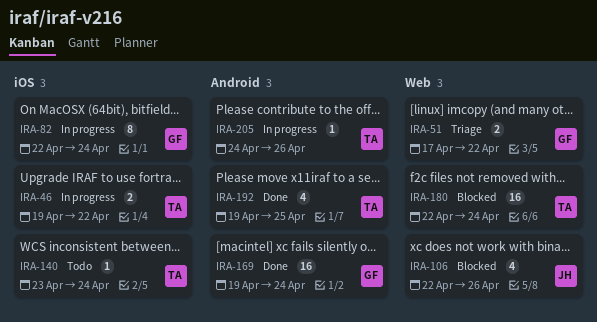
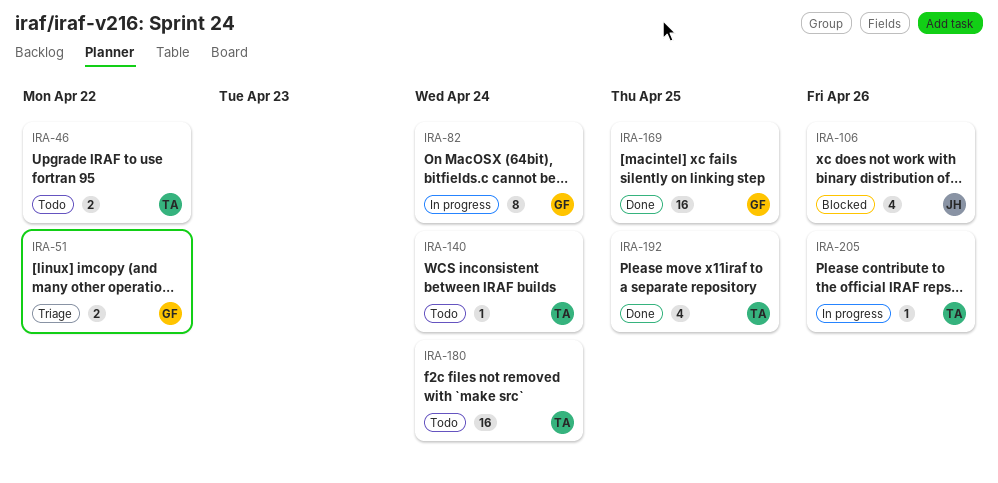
IRA-46, status: In progress -> Todo
IRA-169, due: Apr 24 -> Apr 25
IRA-180, status: Blocked -> Todo

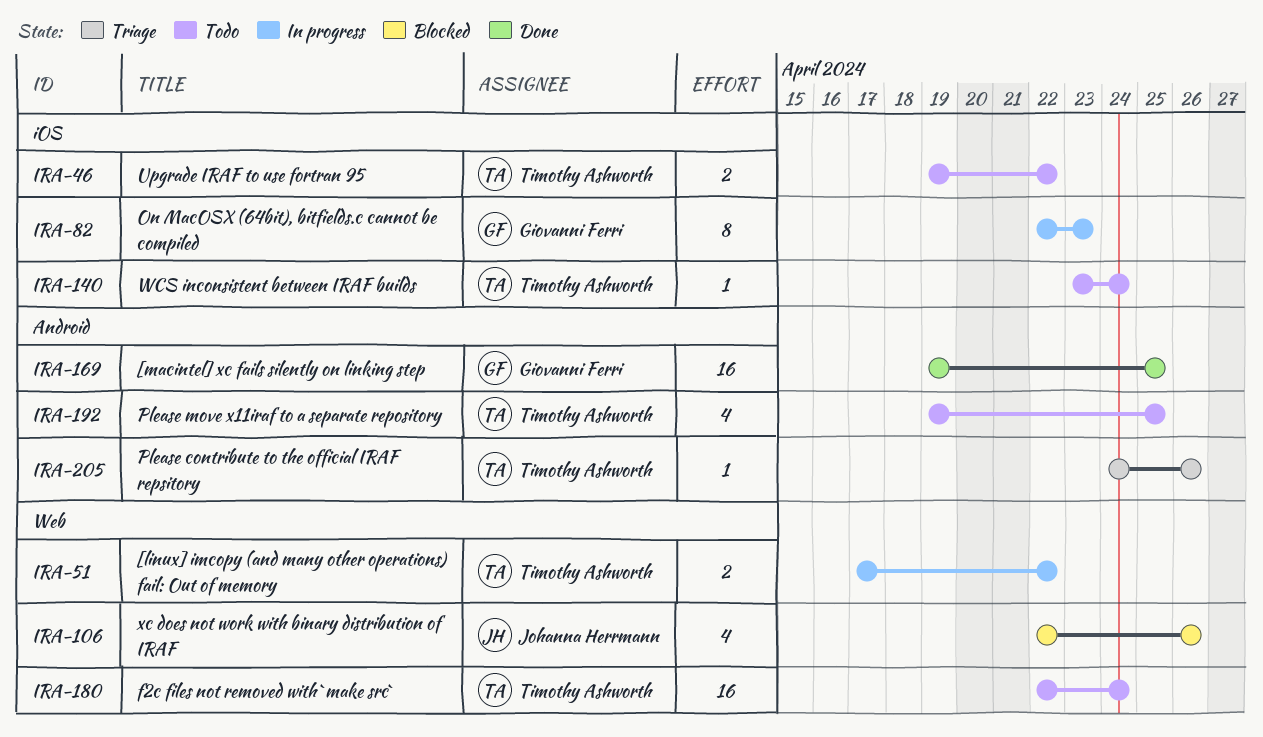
IRA-51, status: Triage -> In progress
IRA-51, owner: Giovanni Ferri -> Timothy Ashworth
IRA-82, due: Apr 24 -> Apr 23
IRA-192, status: Done -> Todo
IRA-205, status: In progress -> Triage

